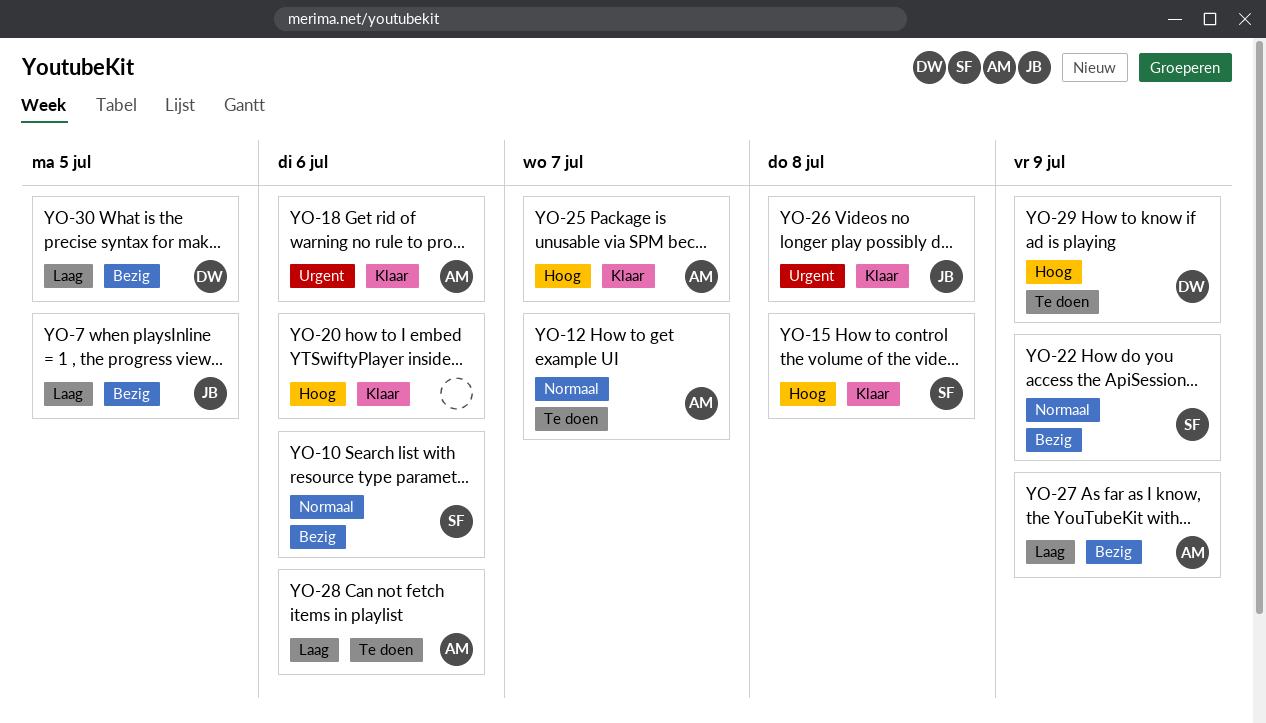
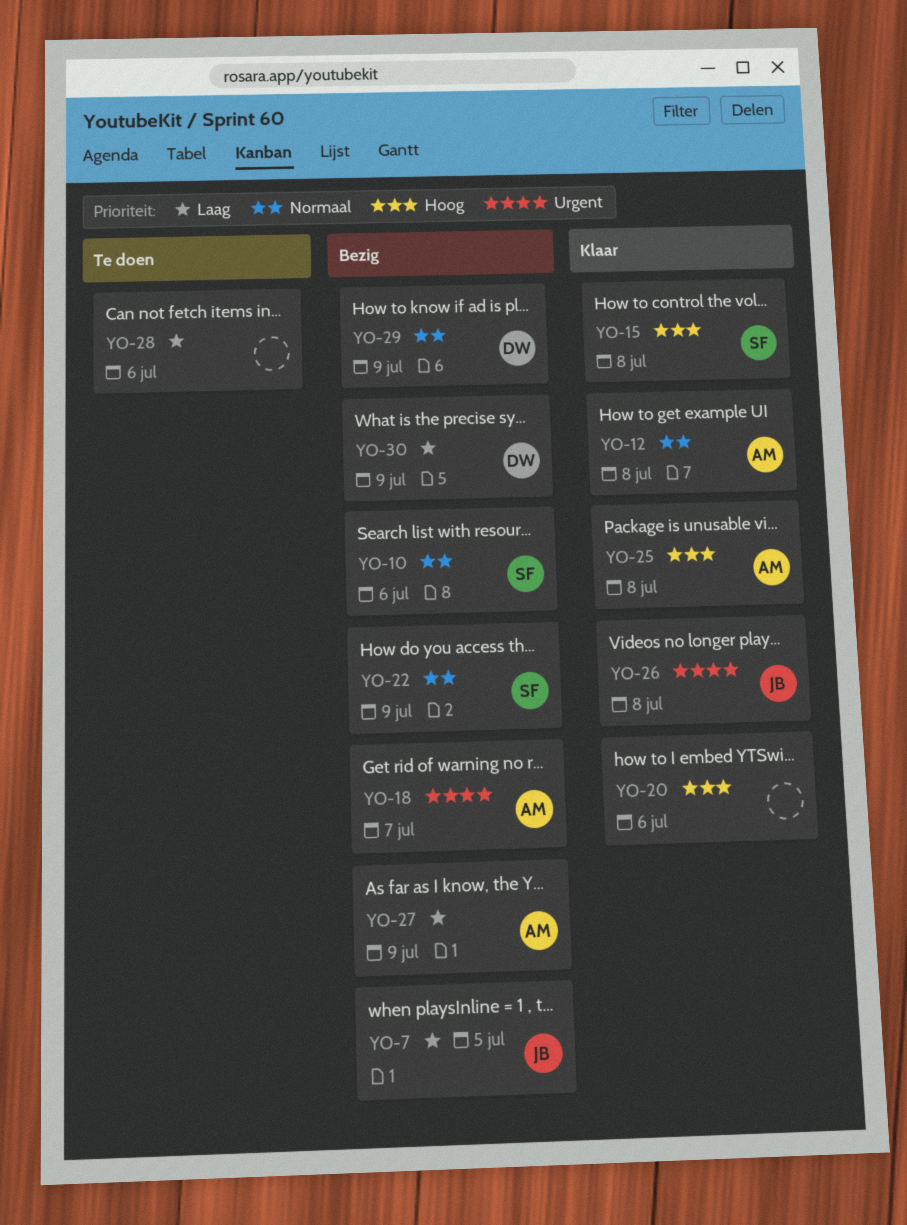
YO-12, status: Te doen -> Klaar
YO-12, due: Jul 7 -> Jul 8
YO-18, status: Klaar -> Bezig
YO-18, due: Jul 6 -> Jul 7
YO-25, due: Jul 7 -> Jul 8
YO-28, owner: AM -> none
YO-29, status: Te doen -> Bezig
YO-29, priority: Hoog -> Normaal
YO-30, due: Jul 5 -> Jul 9

